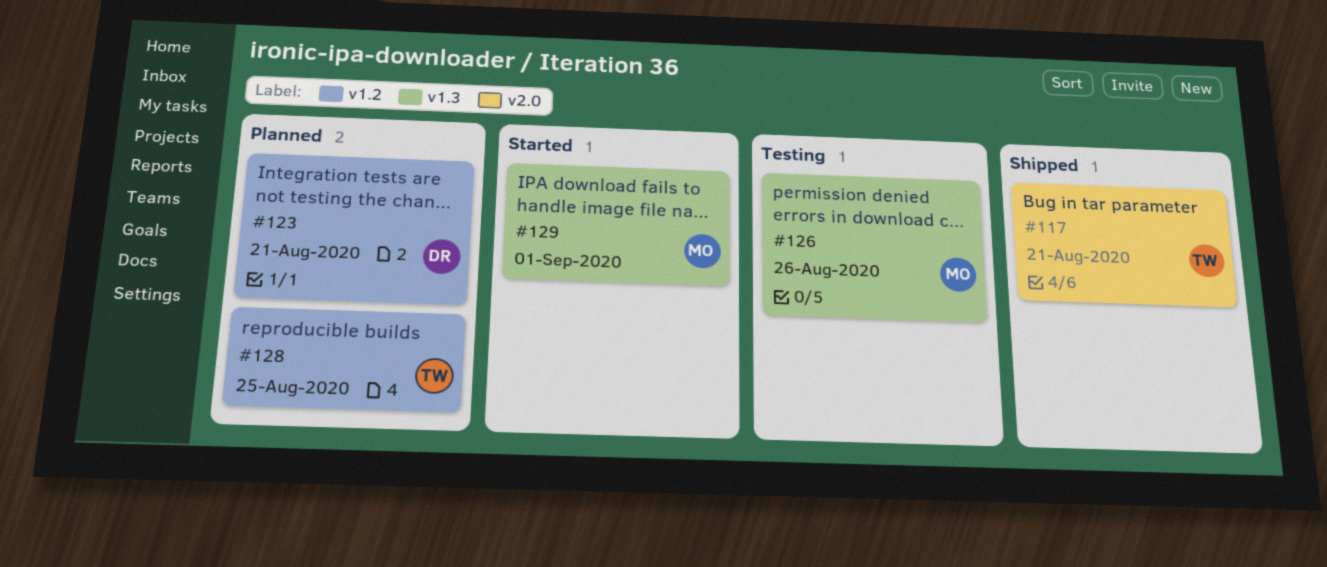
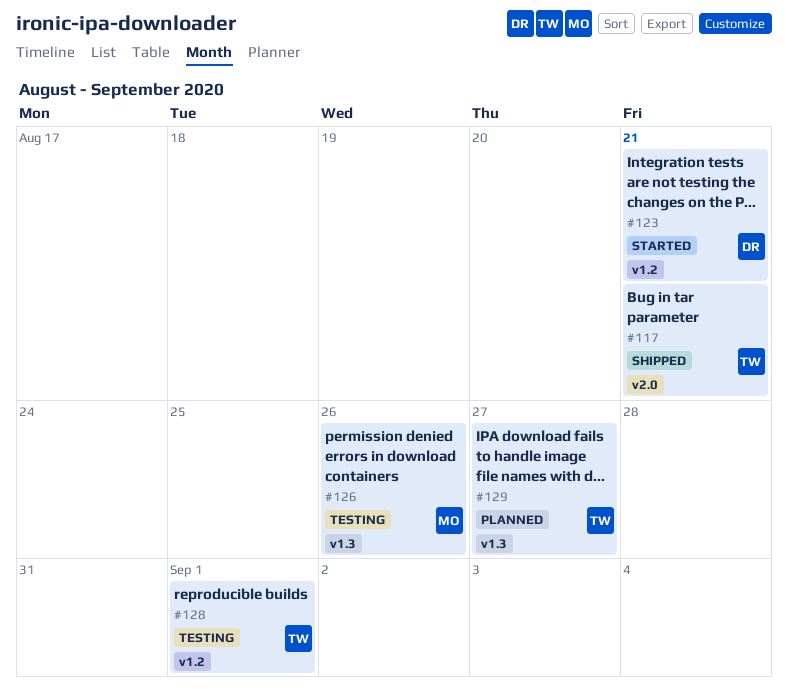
#123, status: Planned -> Started
#128, status: Planned -> Testing
#128, due: Aug 25 -> Sep 1
#129, status: Started -> Planned
#129, owner: MO -> TW
#129, due: Sep 1 -> Aug 27

